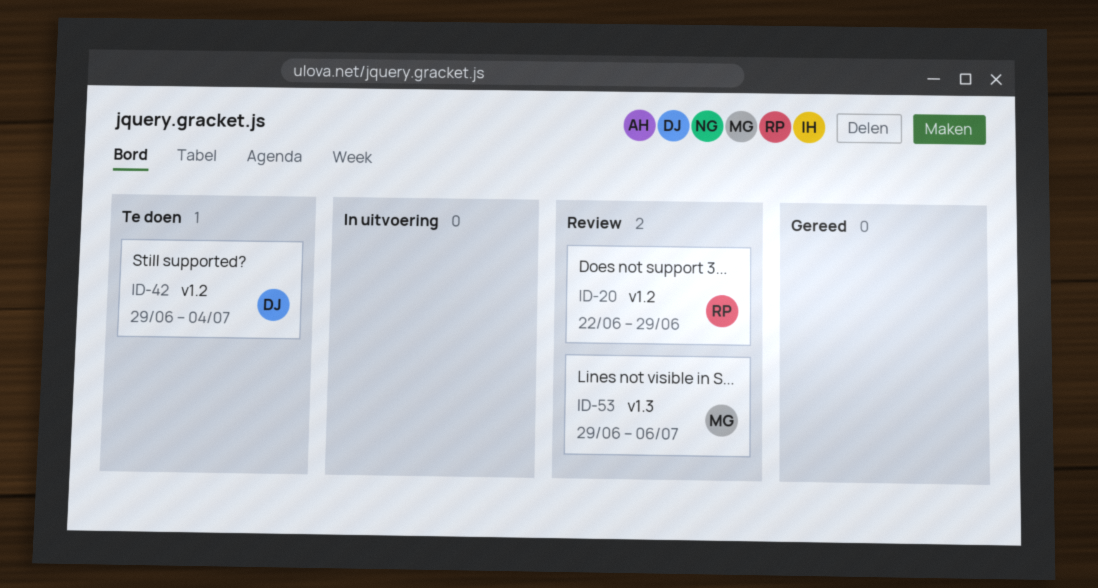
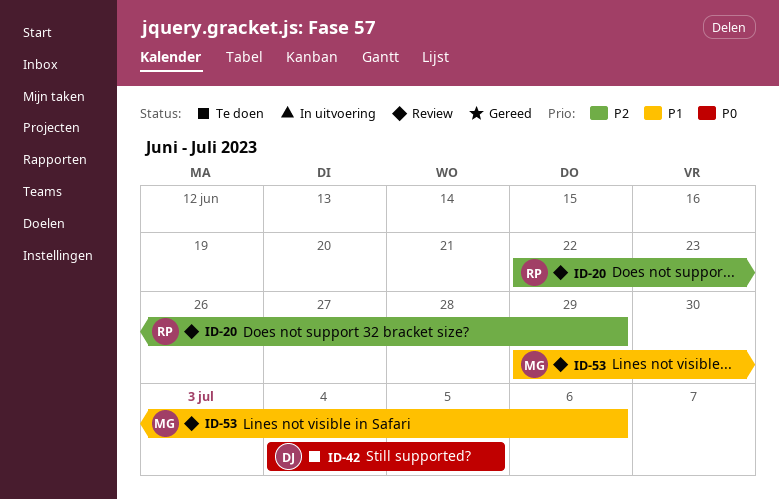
ID-42, start: Jun 29 -> Jul 4
ID-42, due: Jul 4 -> Jul 5

